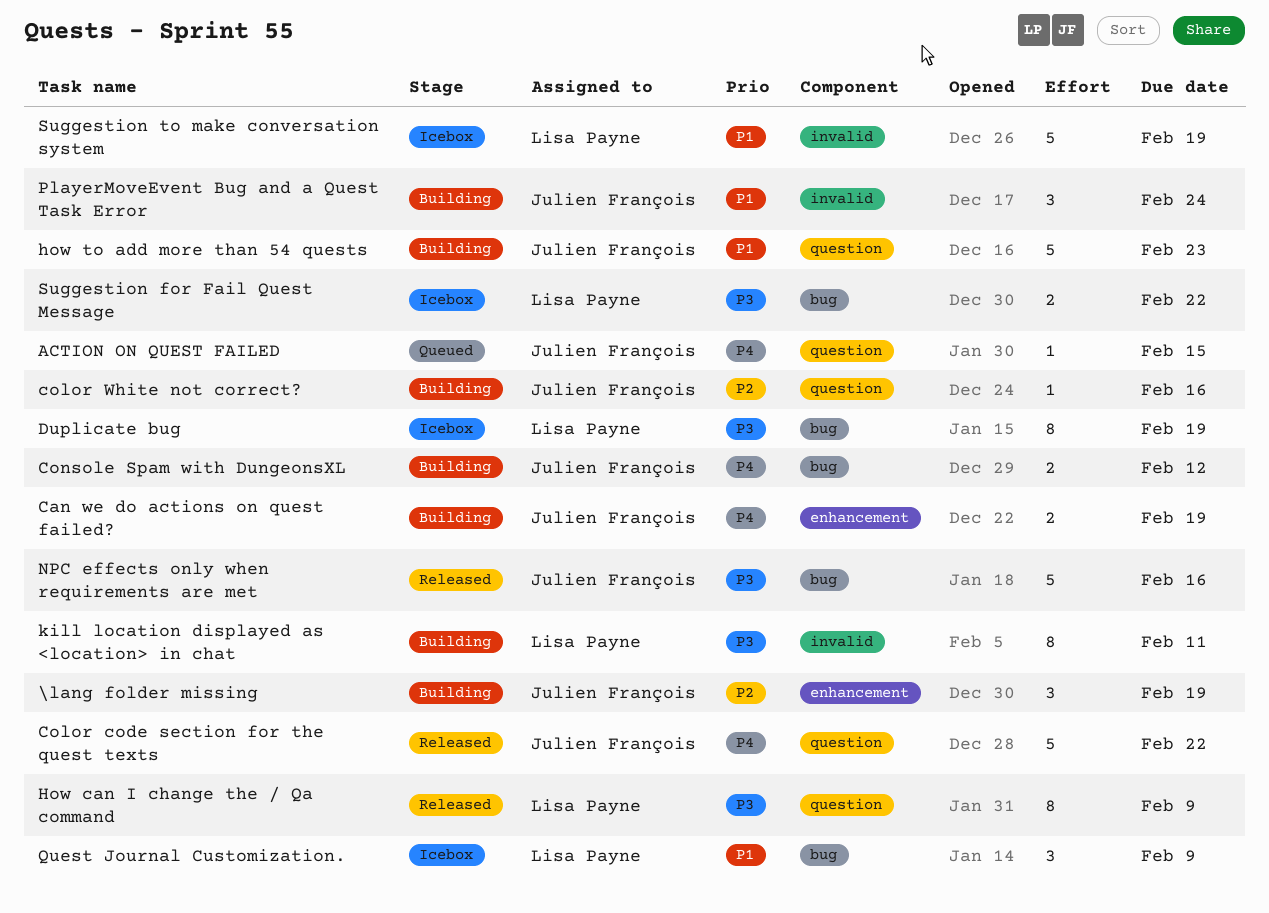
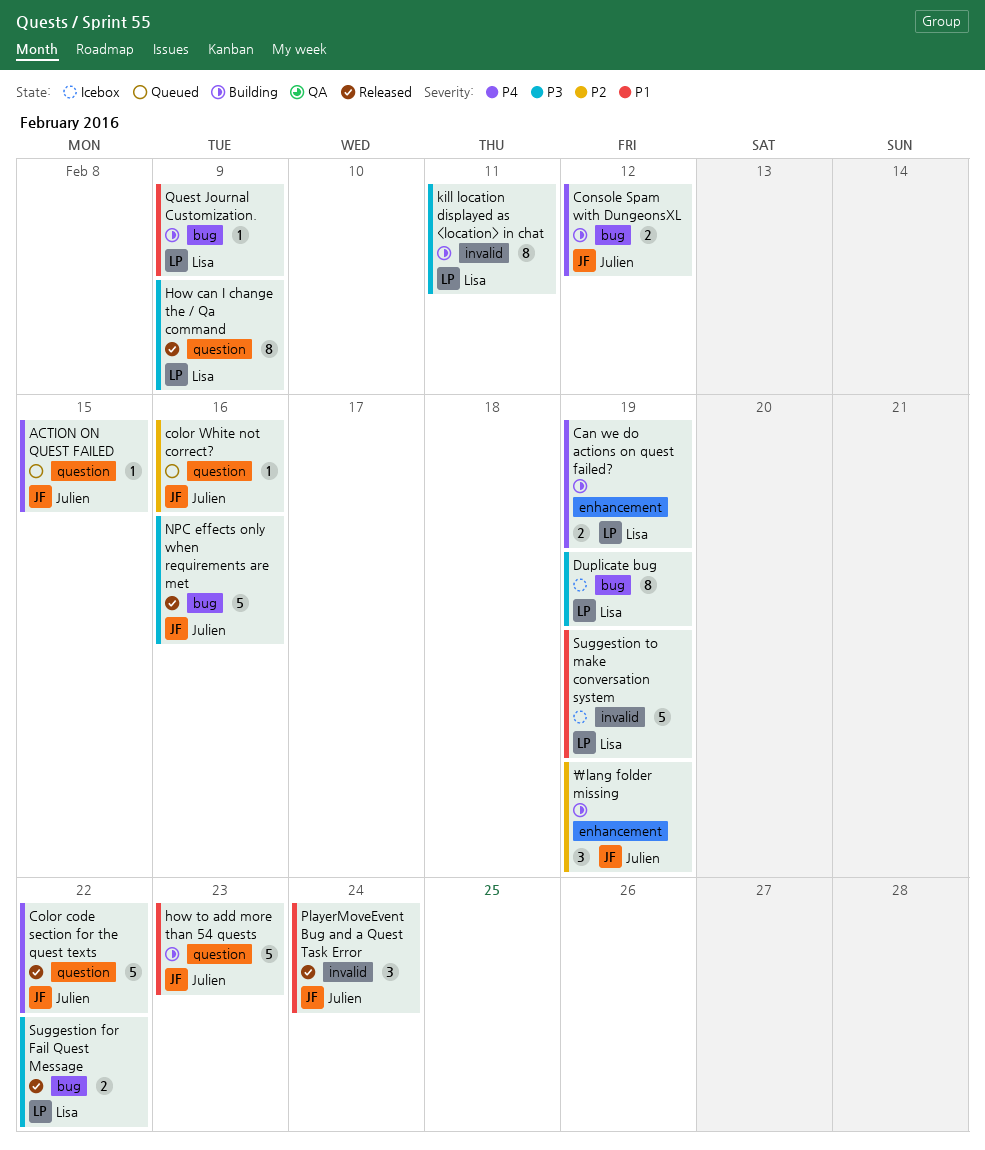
Can we do actions on quest failed?, owner: Julien François -> Lisa Payne
color White not correct?, status: Building -> Queued
PlayerMoveEvent Bug and a Quest Task Error, status: Building -> Released
Quest Journal Customization., status: Icebox -> Building
Quest Journal Customization., estimate: 3 -> 1
Suggestion for Fail Quest Message, status: Icebox -> Released

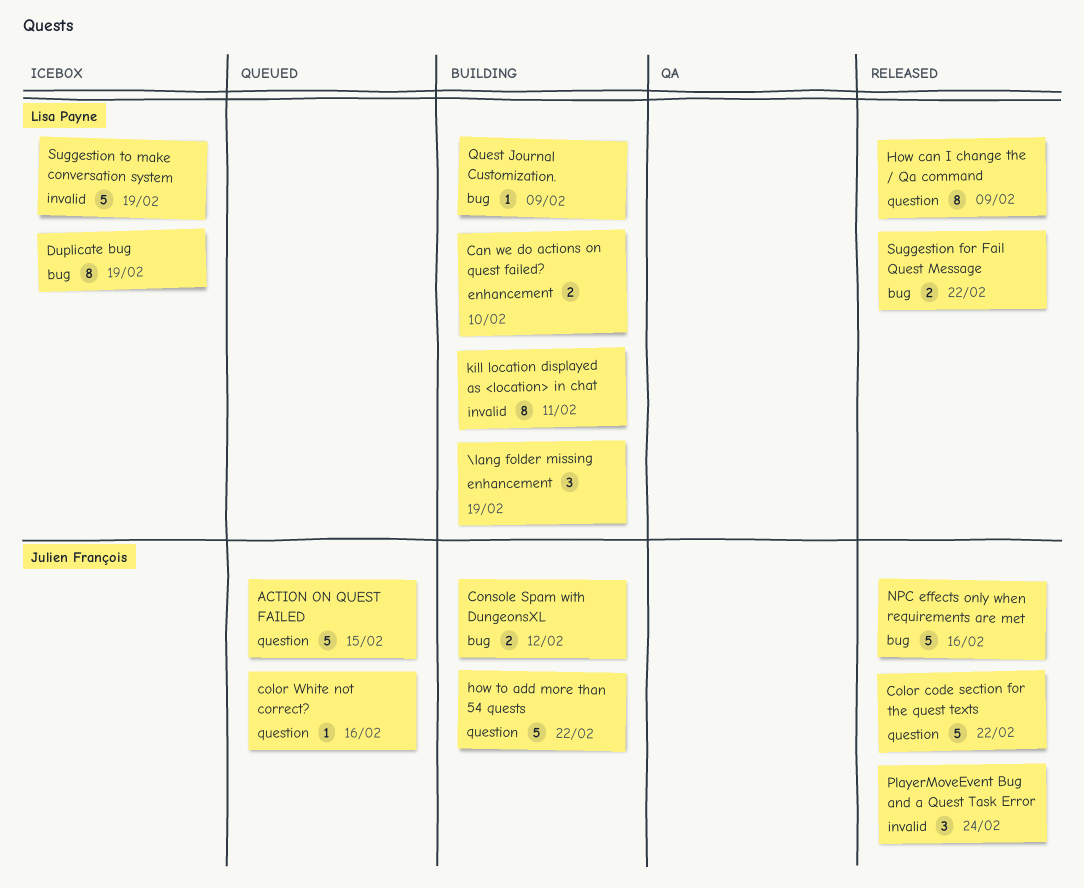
\lang folder missing, owner: Julien François -> Lisa Payne
ACTION ON QUEST FAILED, estimate: 1 -> 5
Can we do actions on quest failed?, due: Feb 19 -> Feb 10
how to add more than 54 quests, due: Feb 23 -> Feb 22

